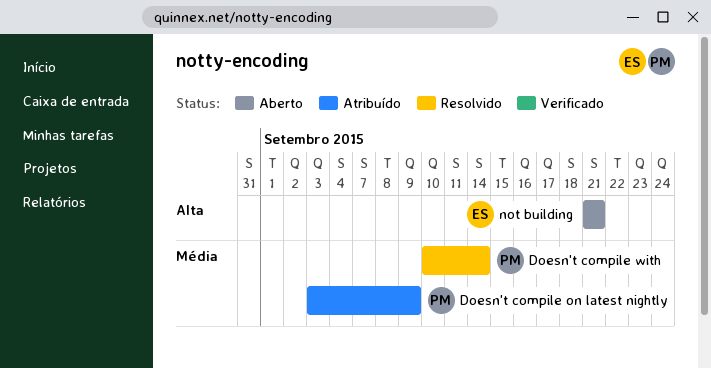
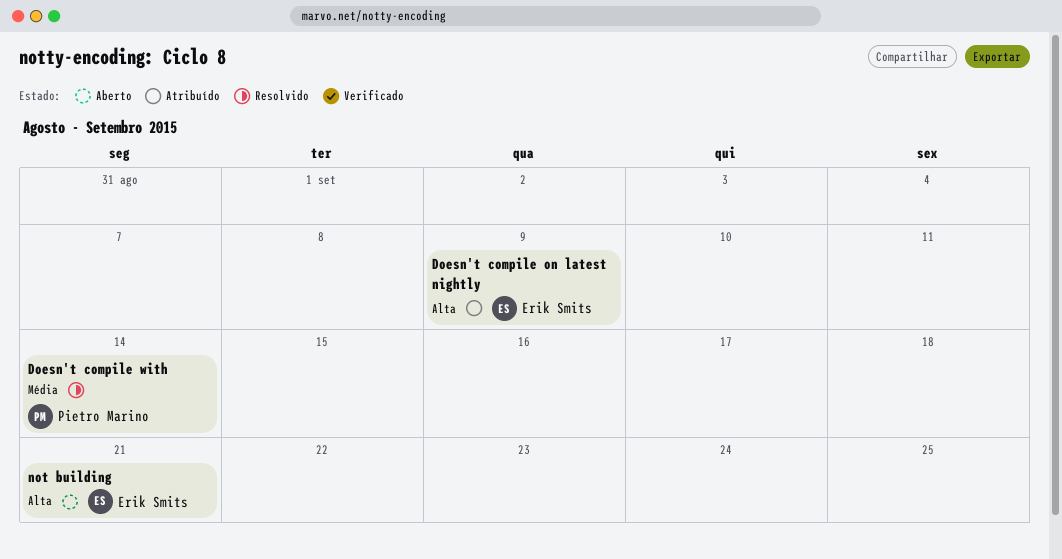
Doesn't compile on latest nightly, owner: Pietro Marino -> Erik Smits
Doesn't compile on latest nightly, priority: Média -> Alta

